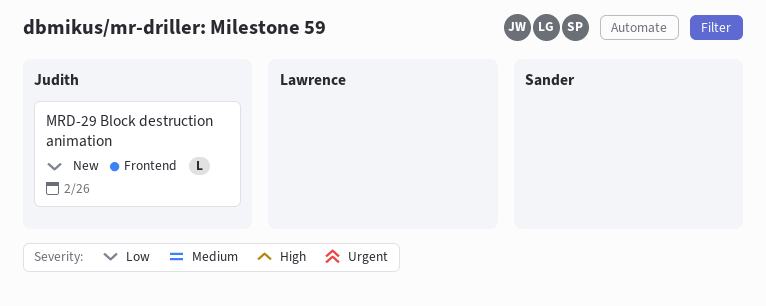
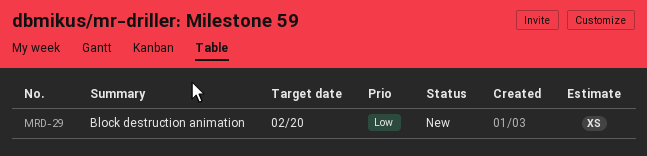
MRD-29, estimate: L -> XS
MRD-29, due: Feb 26 -> Feb 20

